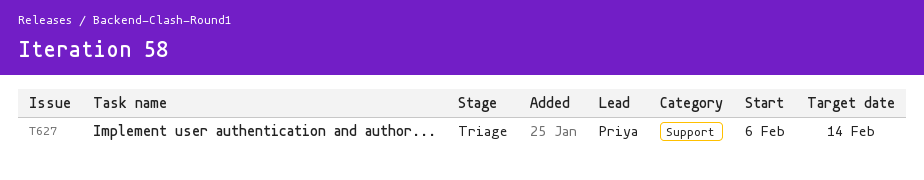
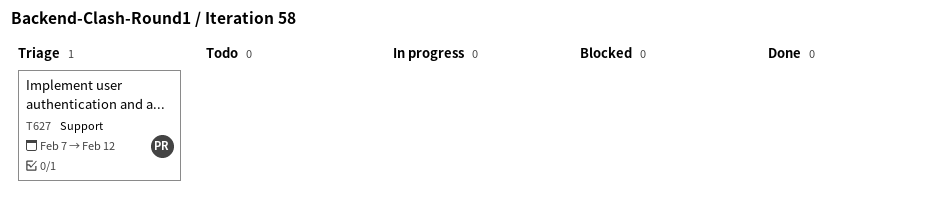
T627, start: Feb 6 -> Feb 7
T627, due: Feb 14 -> Feb 12

